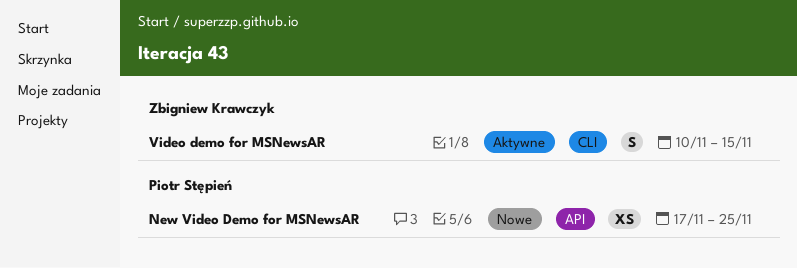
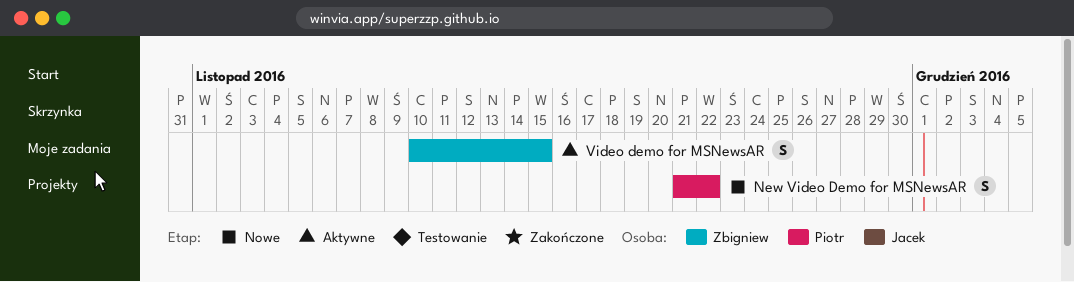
New Video Demo for MSNewsAR, estimate: XS -> S
New Video Demo for MSNewsAR, start: Nov 17 -> Nov 21
New Video Demo for MSNewsAR, due: Nov 25 -> Nov 22

